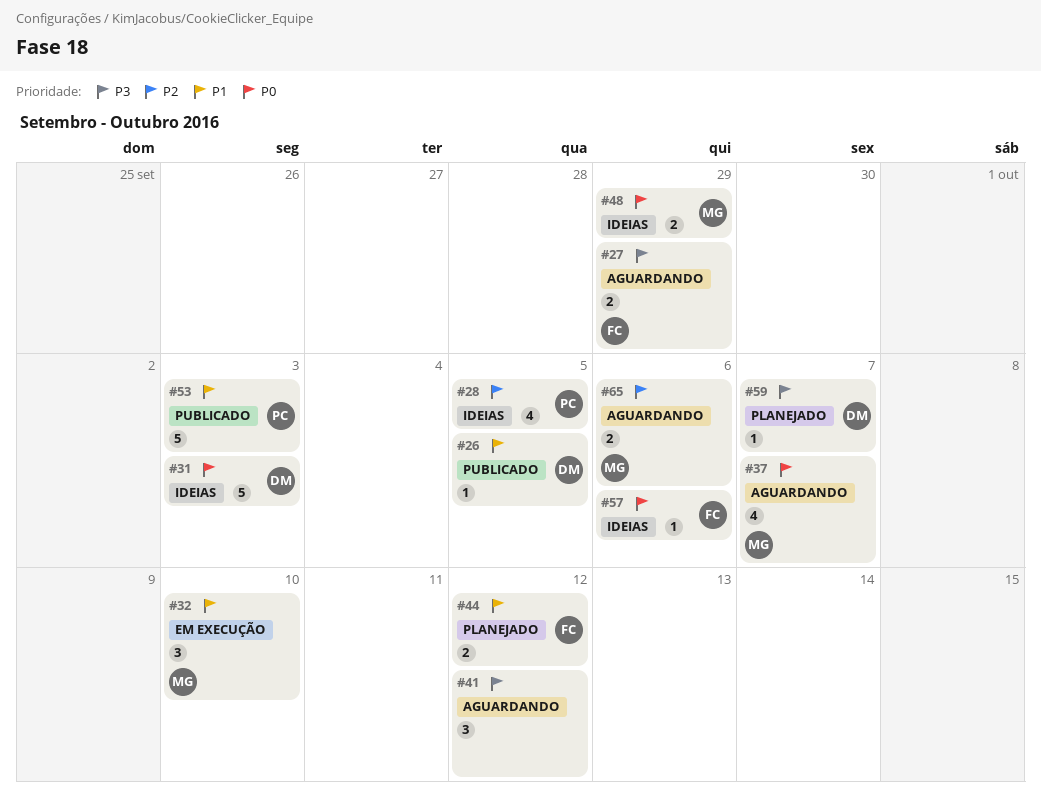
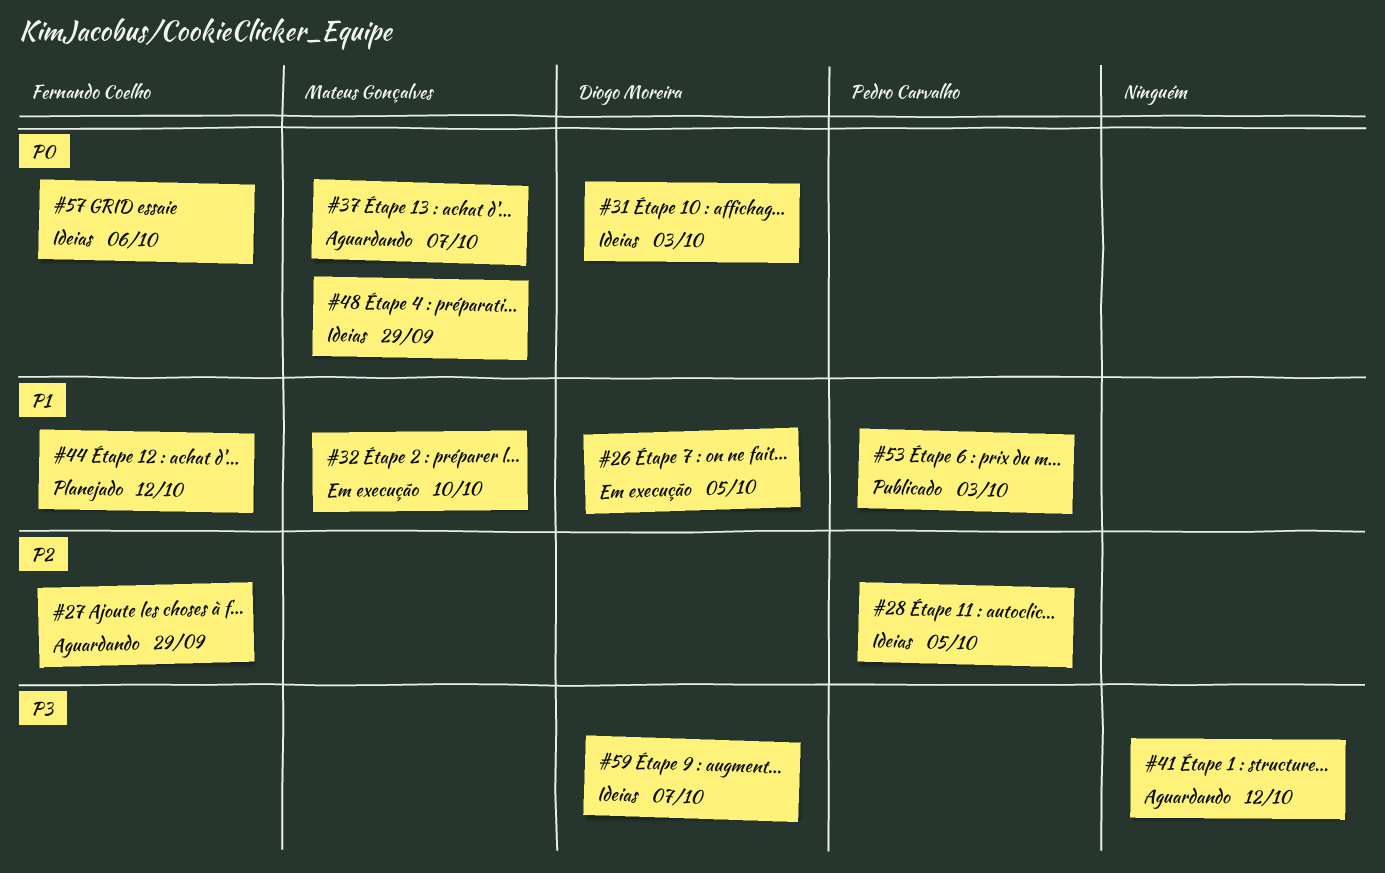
#26, status: Publicado -> Em execução
#27, priority: P3 -> P2
#59, status: Planejado -> Ideias
#65: present -> none

